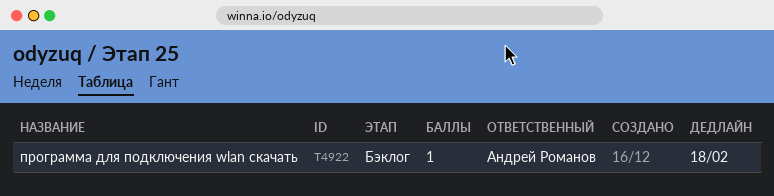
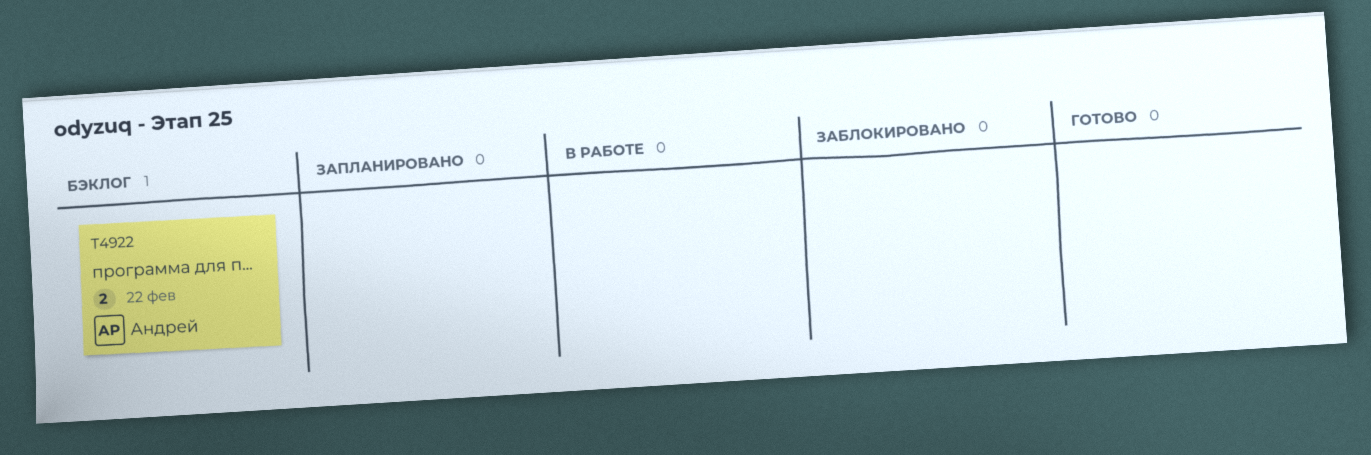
T4922, estimate: 1 -> 2
T4922, due: Feb 18 -> Feb 22

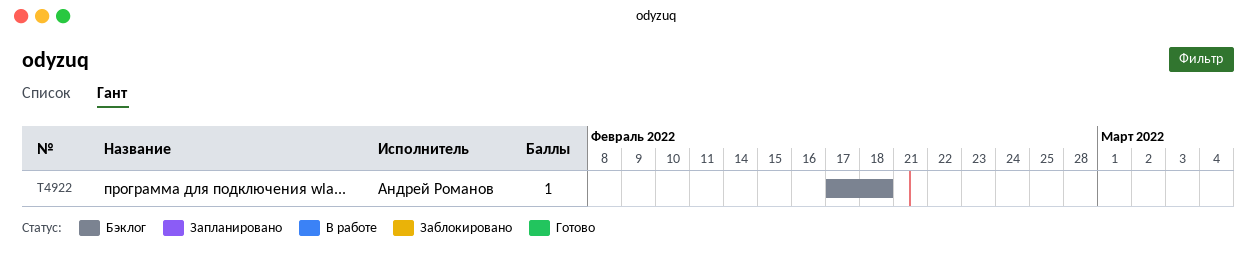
T4922, estimate: 2 -> 1
T4922, due: Feb 22 -> Feb 18

